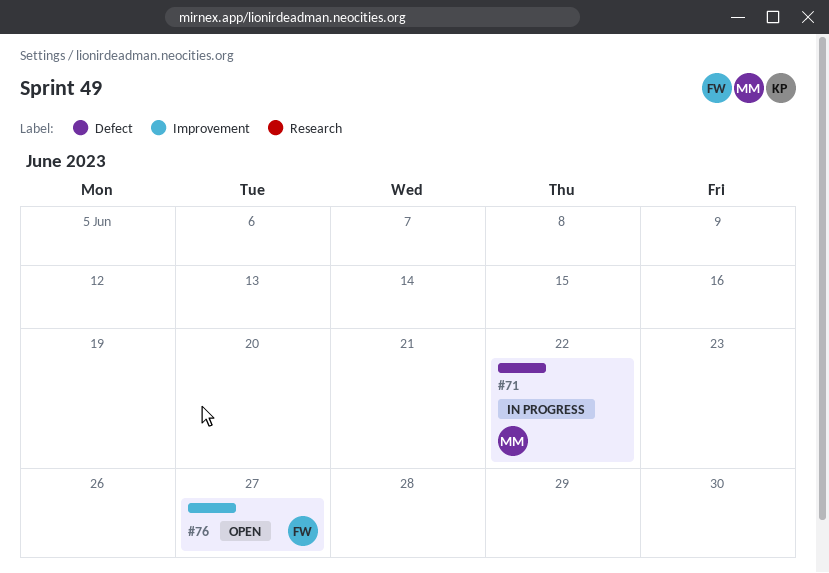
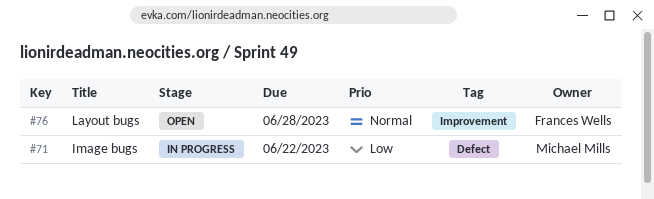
#76, due: Jun 27 -> Jun 28

